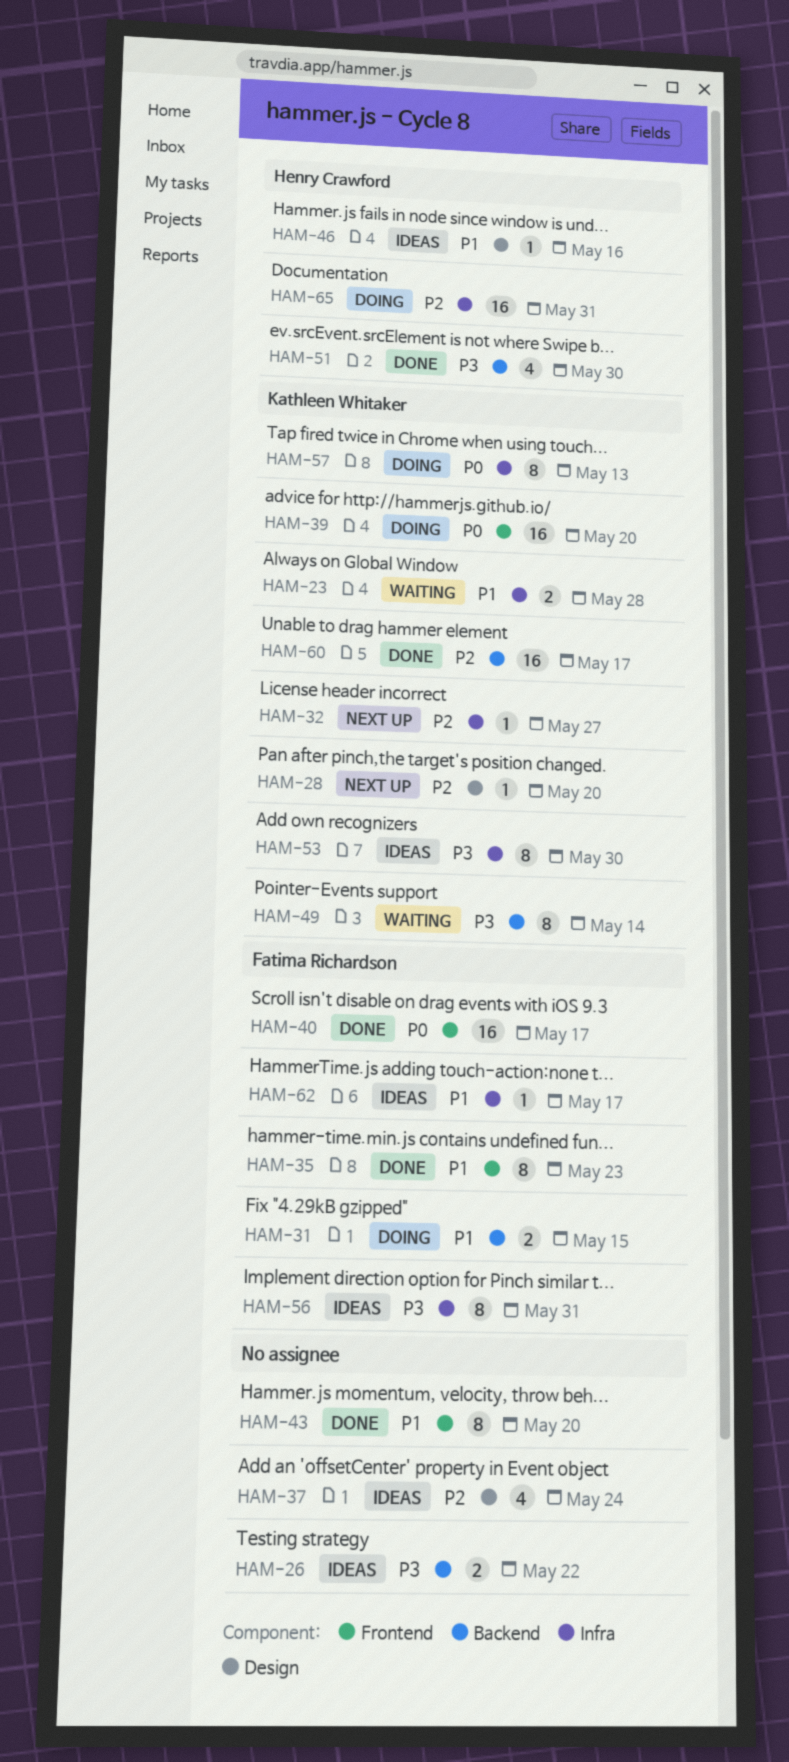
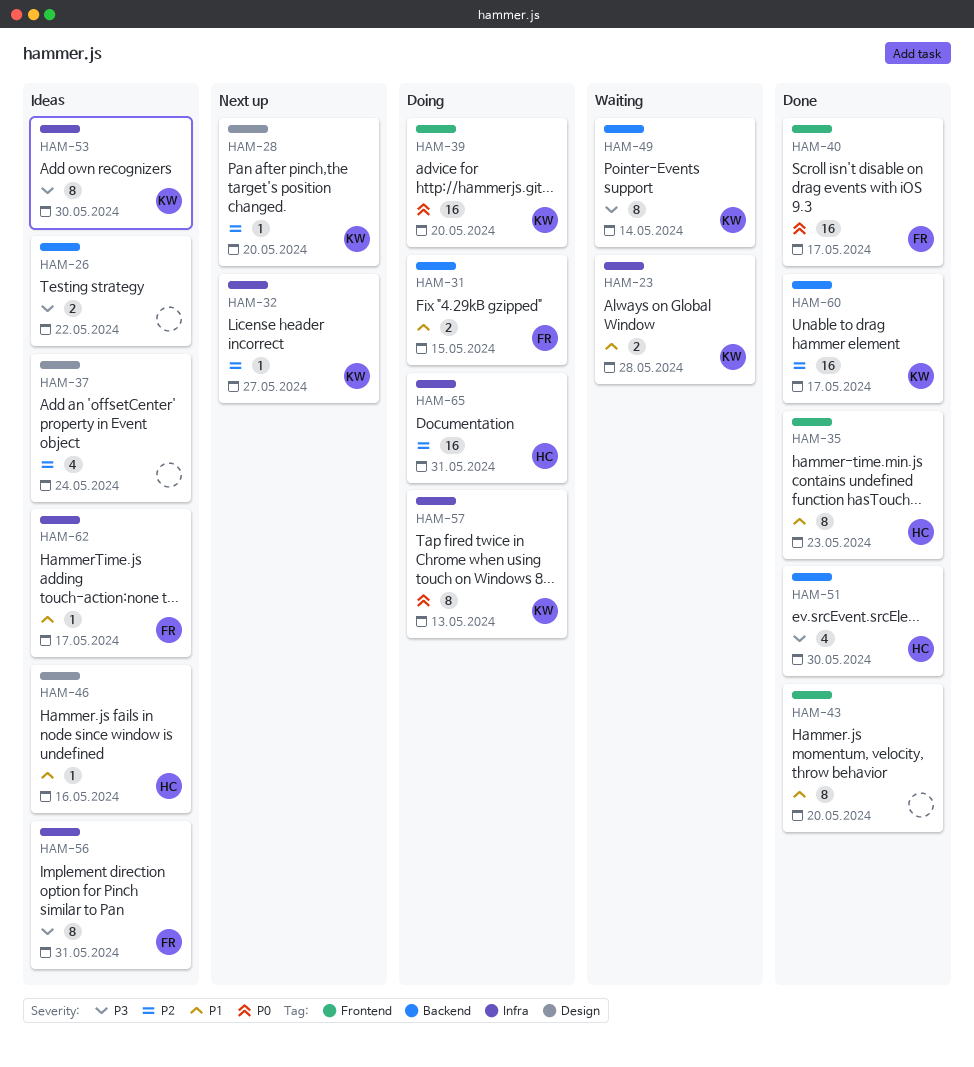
HAM-35, owner: Fatima Richardson -> Henry Crawford

